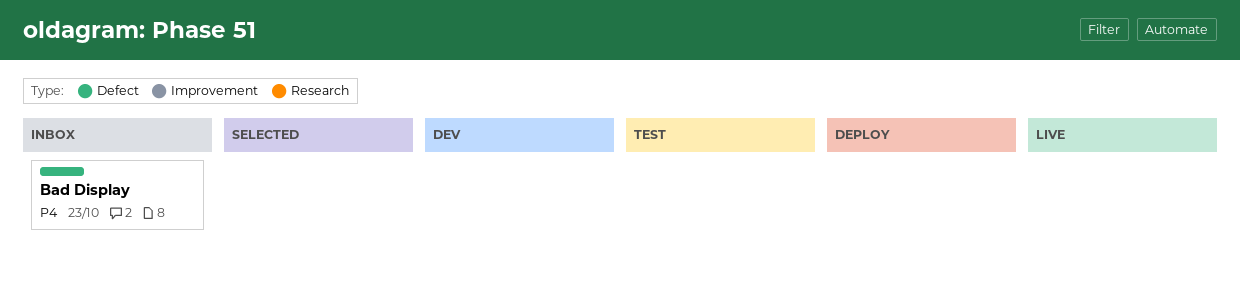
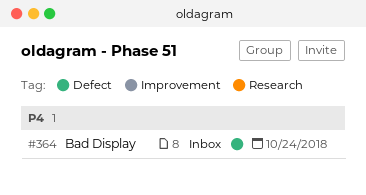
Bad Display, due: Oct 23 -> Oct 24

